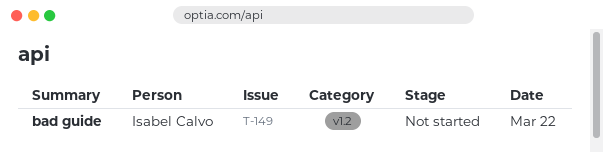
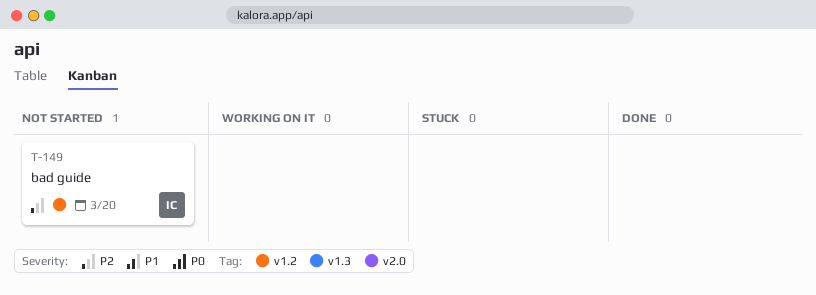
T-149, day: Mar 22 -> Mar 20

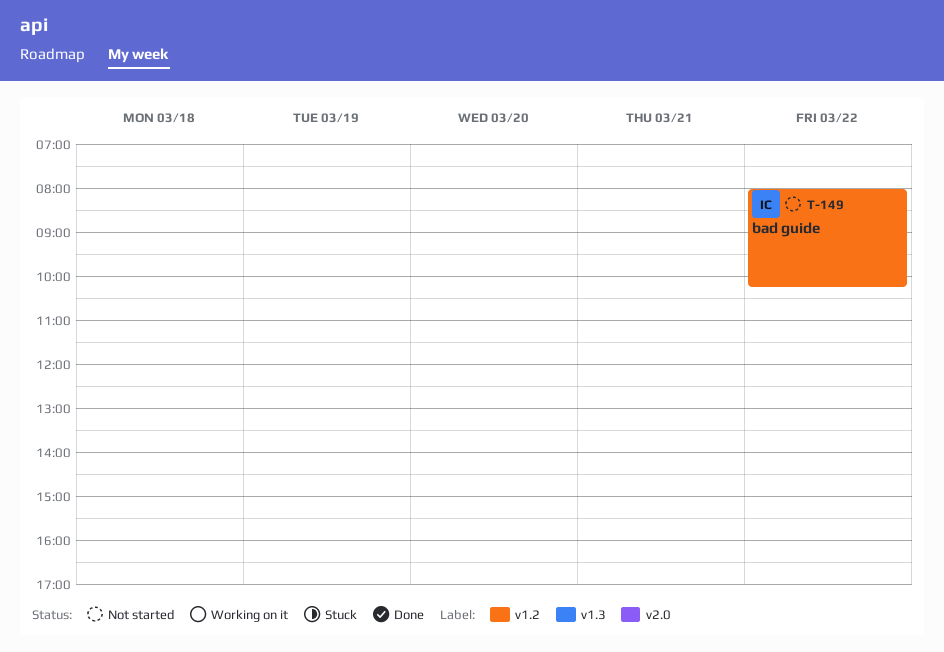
T-149, day: Mar 20 -> Mar 22

